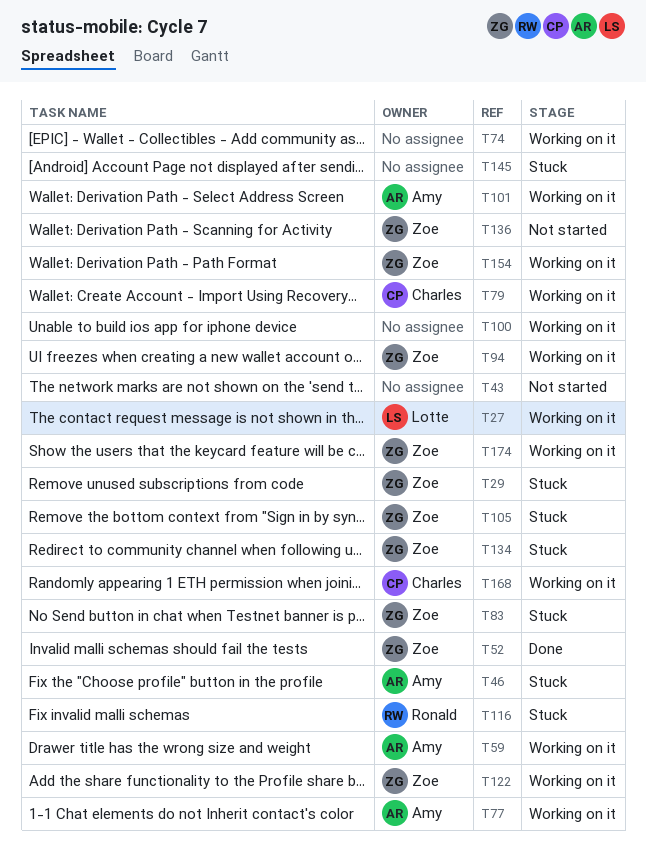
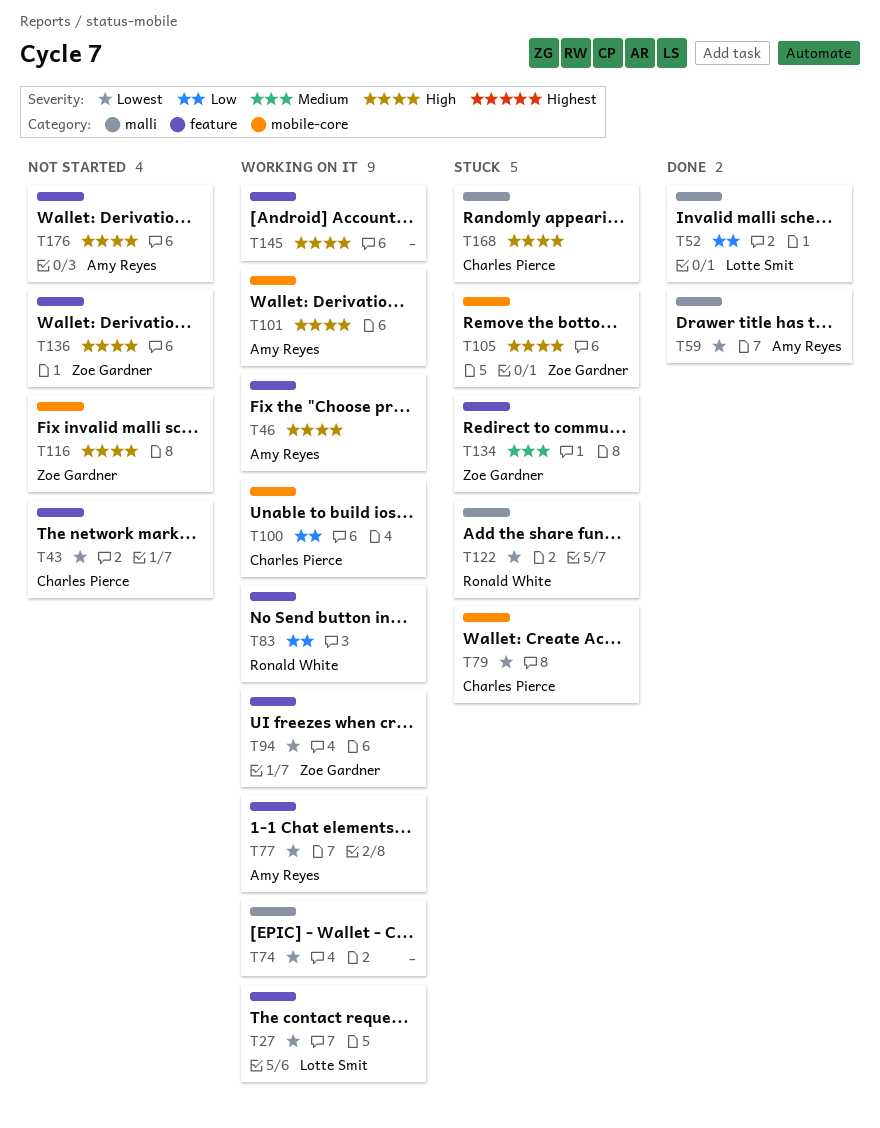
T29: present -> none
T43, owner: none -> Charles Pierce
T46, status: Stuck -> Working on it
T52, owner: Zoe Gardner -> Lotte Smit
T59, status: Working on it -> Done
T79, status: Working on it -> Stuck
T83, status: Stuck -> Working on it
T83, owner: Zoe Gardner -> Ronald White
T100, owner: none -> Charles Pierce
T116, status: Stuck -> Not started
T116, owner: Ronald White -> Zoe Gardner
T122, status: Working on it -> Stuck
T122, owner: Zoe Gardner -> Ronald White
T145, status: Stuck -> Working on it
T154: present -> none
T168, status: Working on it -> Stuck
T174: present -> none
T176: none -> present

